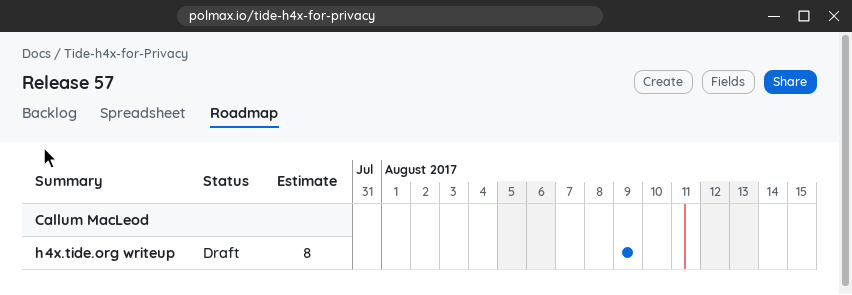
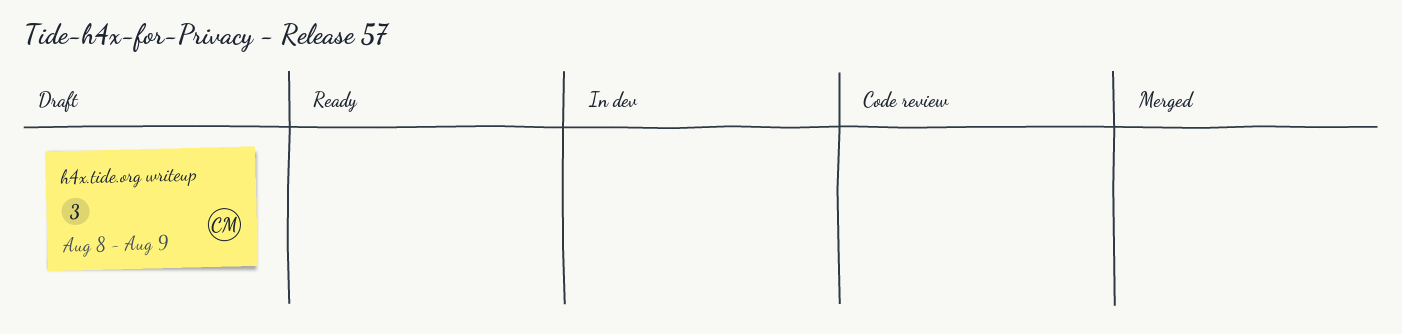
h4x.tide.org writeup, estimate: 8 -> 3
h4x.tide.org writeup, start: Aug 9 -> Aug 8

